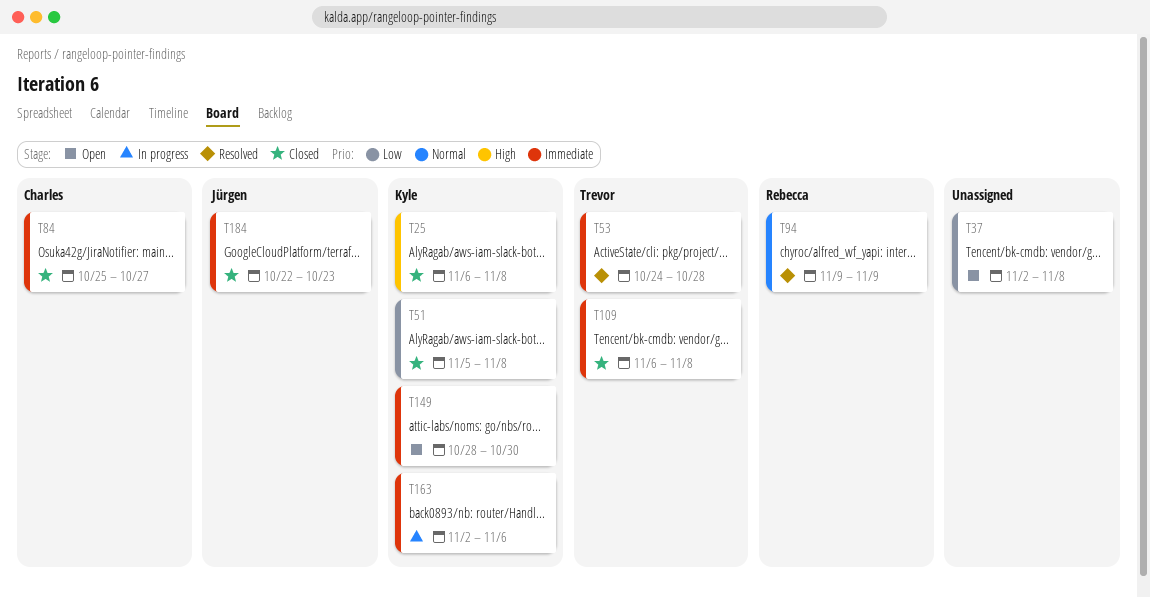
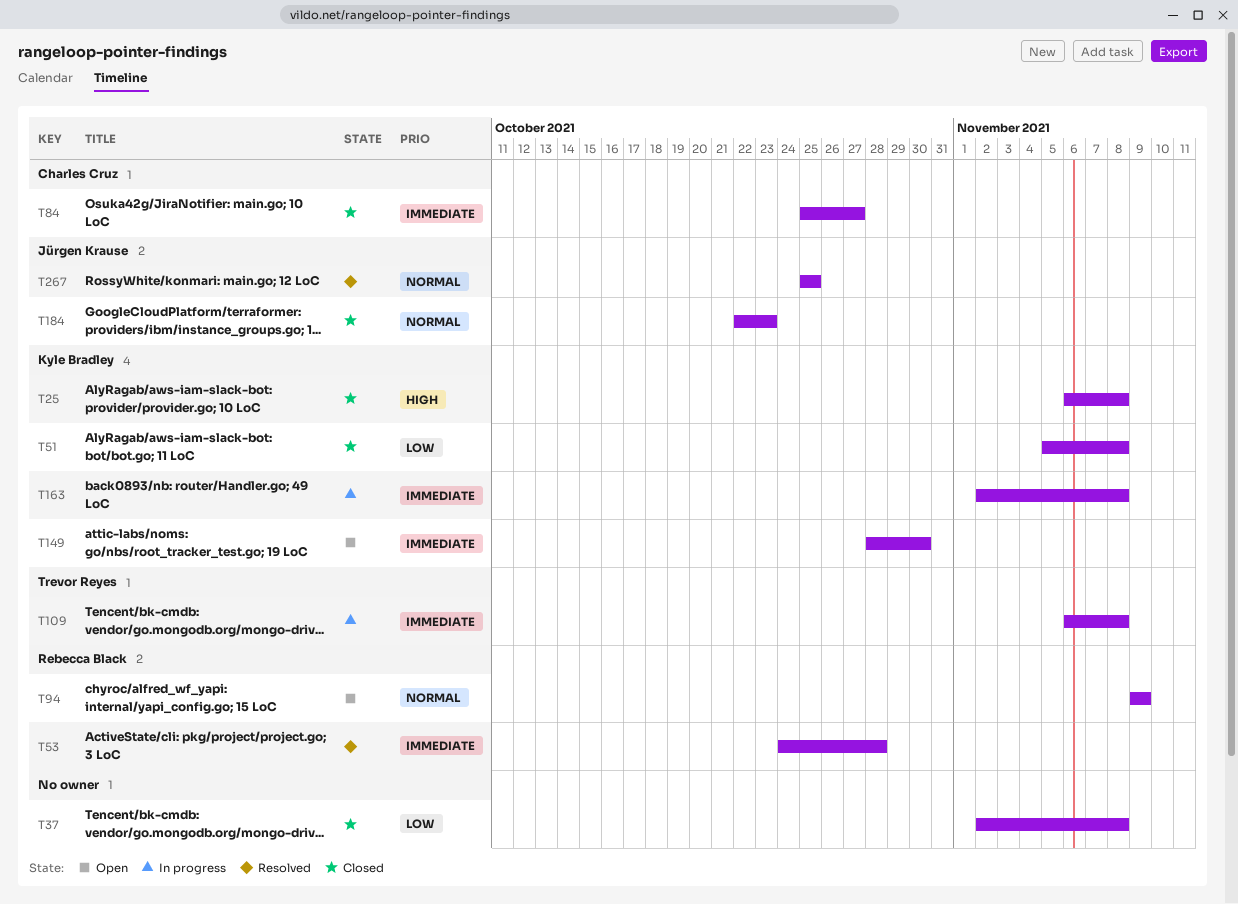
T37, status: Open -> Closed
T53, owner: Trevor Reyes -> Rebecca Black
T94, status: Resolved -> Open
T109, status: Closed -> In progress
T163, due: Nov 6 -> Nov 8
T184, priority: Immediate -> Normal
T267: none -> present

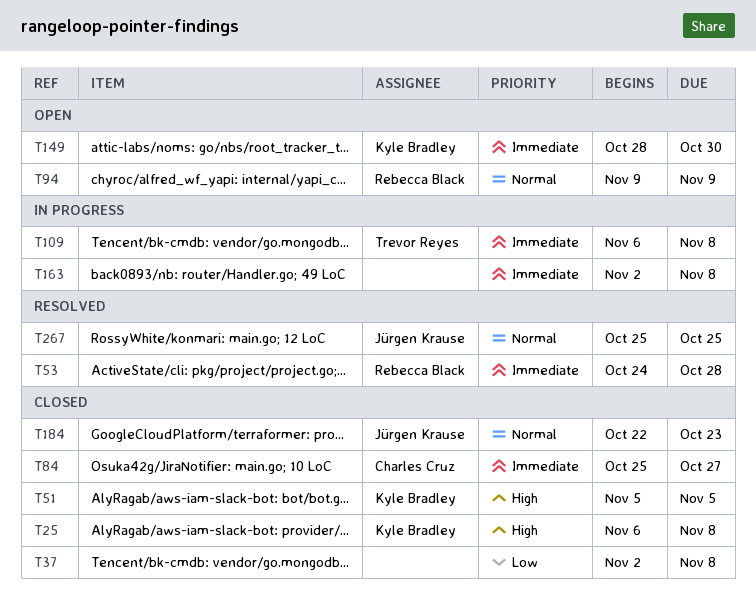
T51, priority: Low -> High
T51, due: Nov 8 -> Nov 5
T163, owner: Kyle Bradley -> none

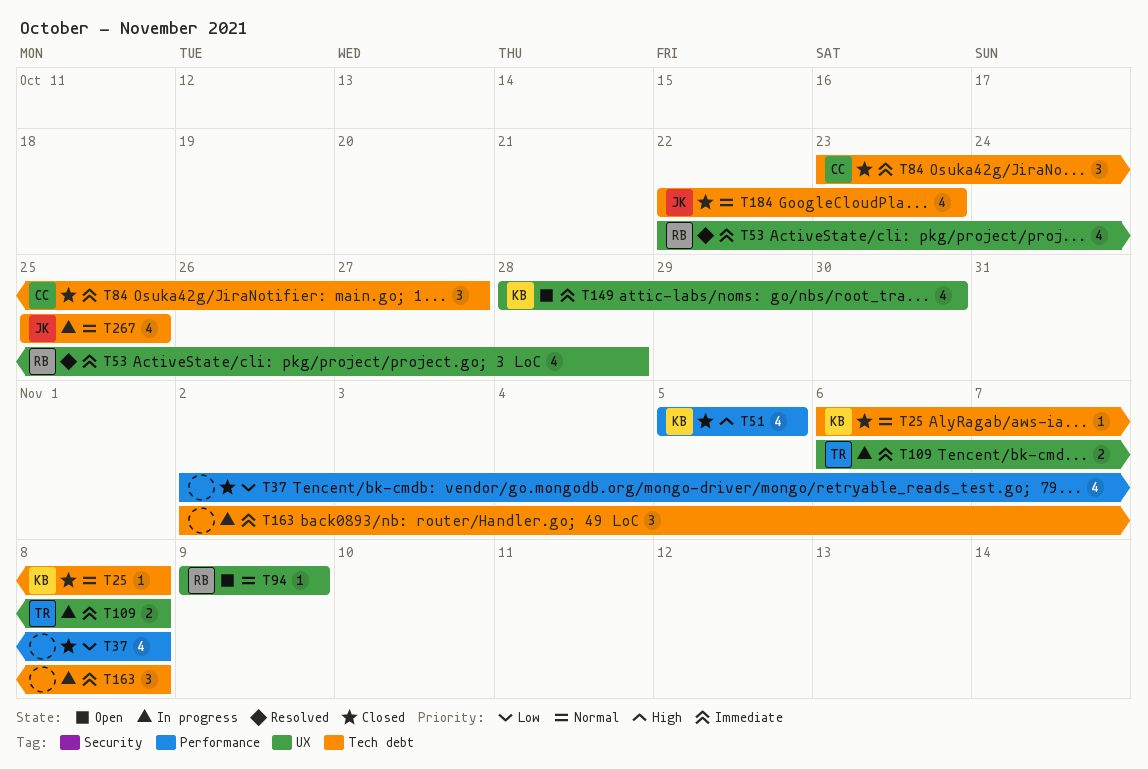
T25, priority: High -> Normal
T53, start: Oct 24 -> Oct 22
T84, start: Oct 25 -> Oct 23
T267, status: Resolved -> In progress

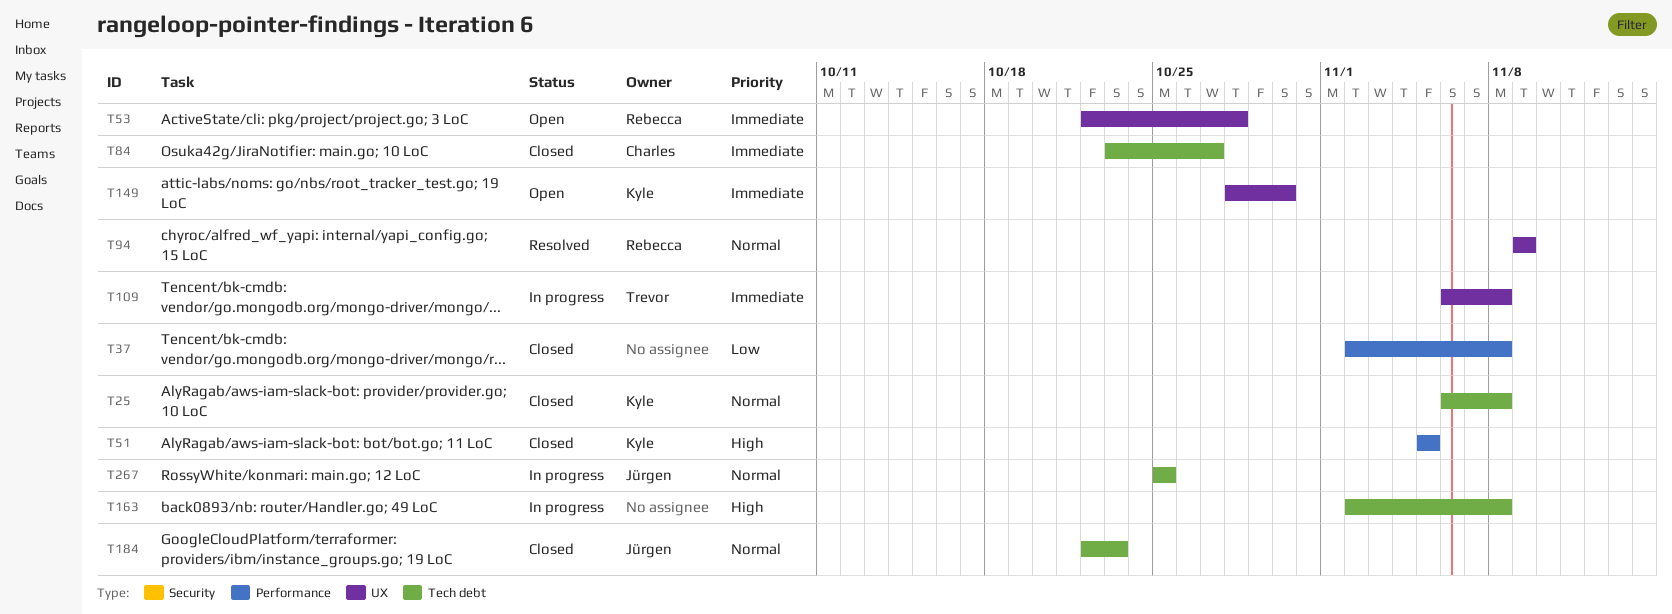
T53, status: Resolved -> Open
T94, status: Open -> Resolved
T163, priority: Immediate -> High

